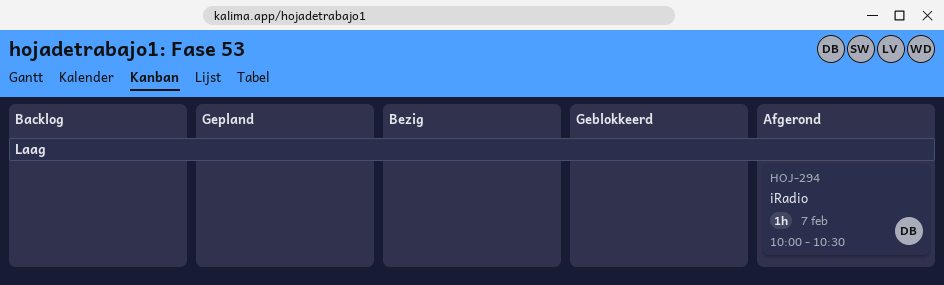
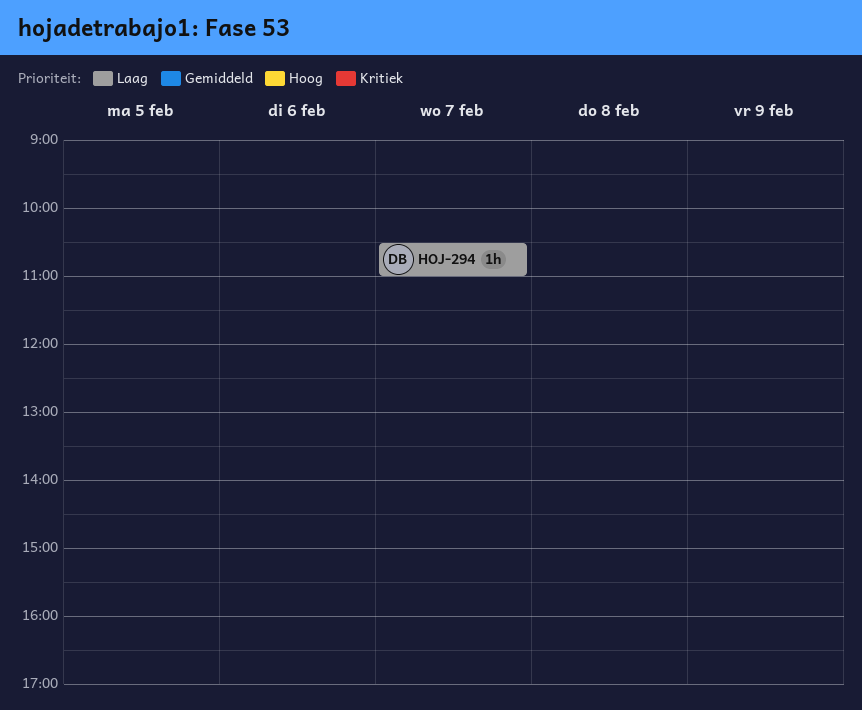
HOJ-294, begins: 10:00 -> 10:30
HOJ-294, ends: 10:30 -> 11:00

